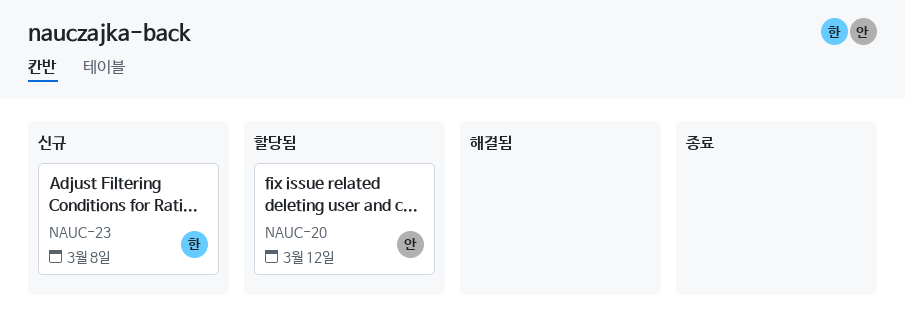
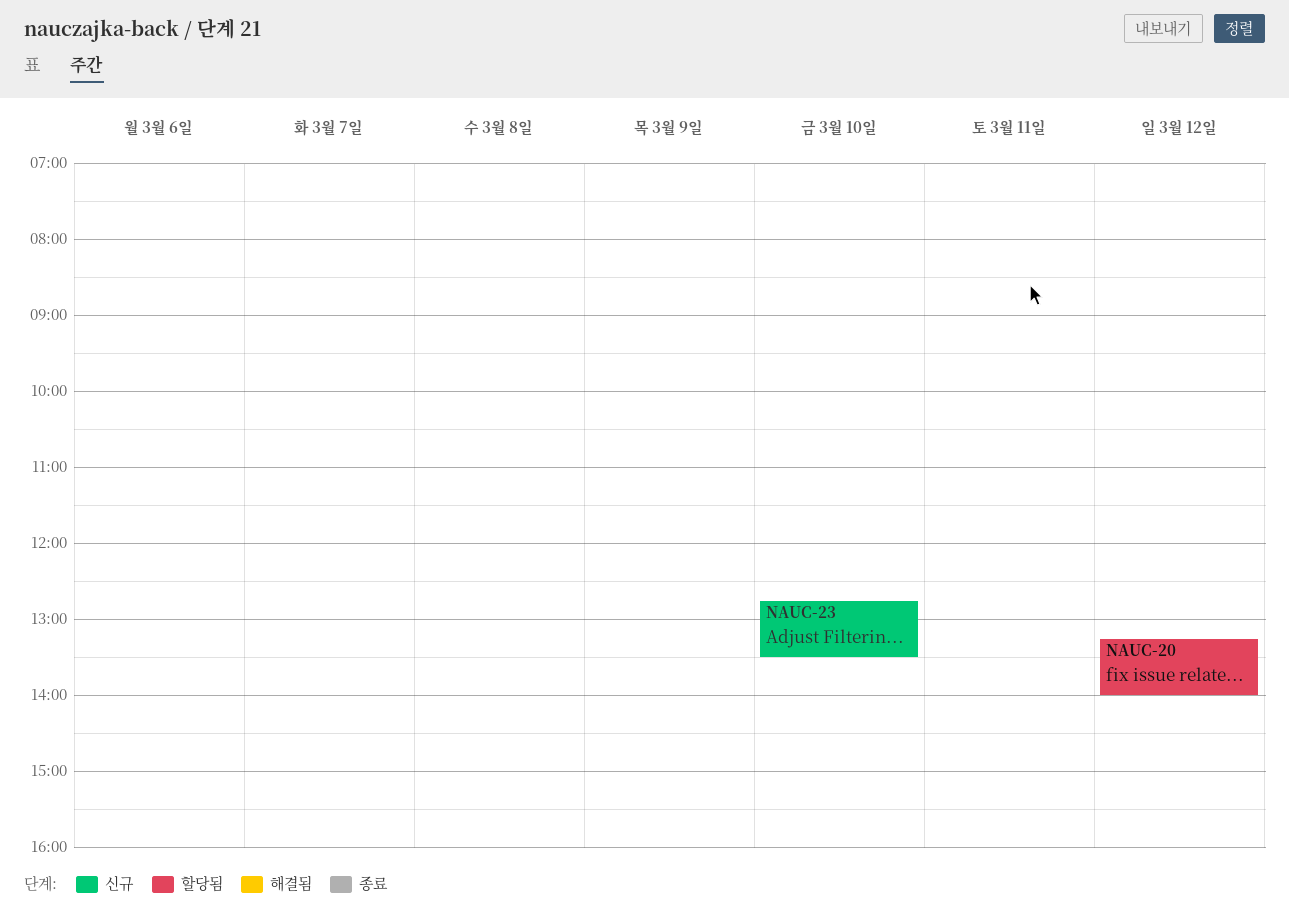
NAUC-23, day: Mar 8 -> Mar 10

